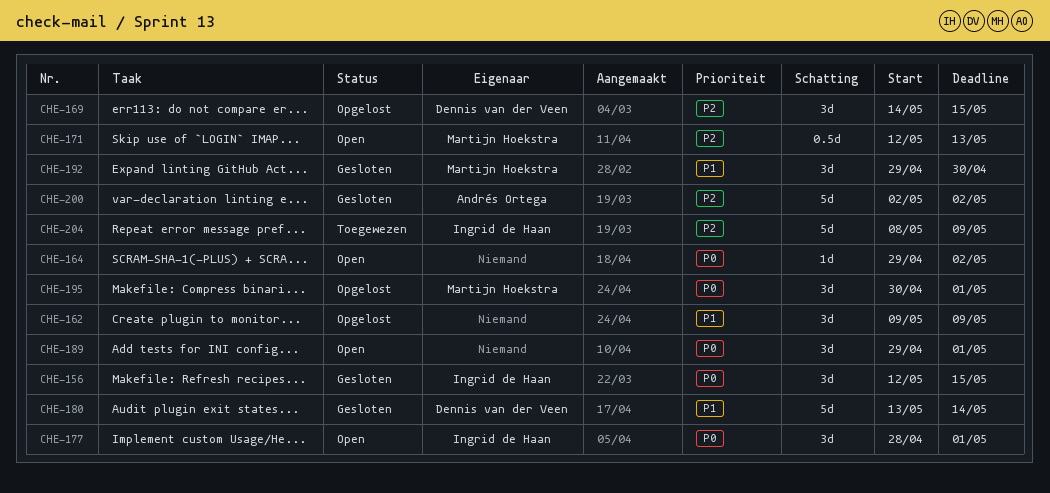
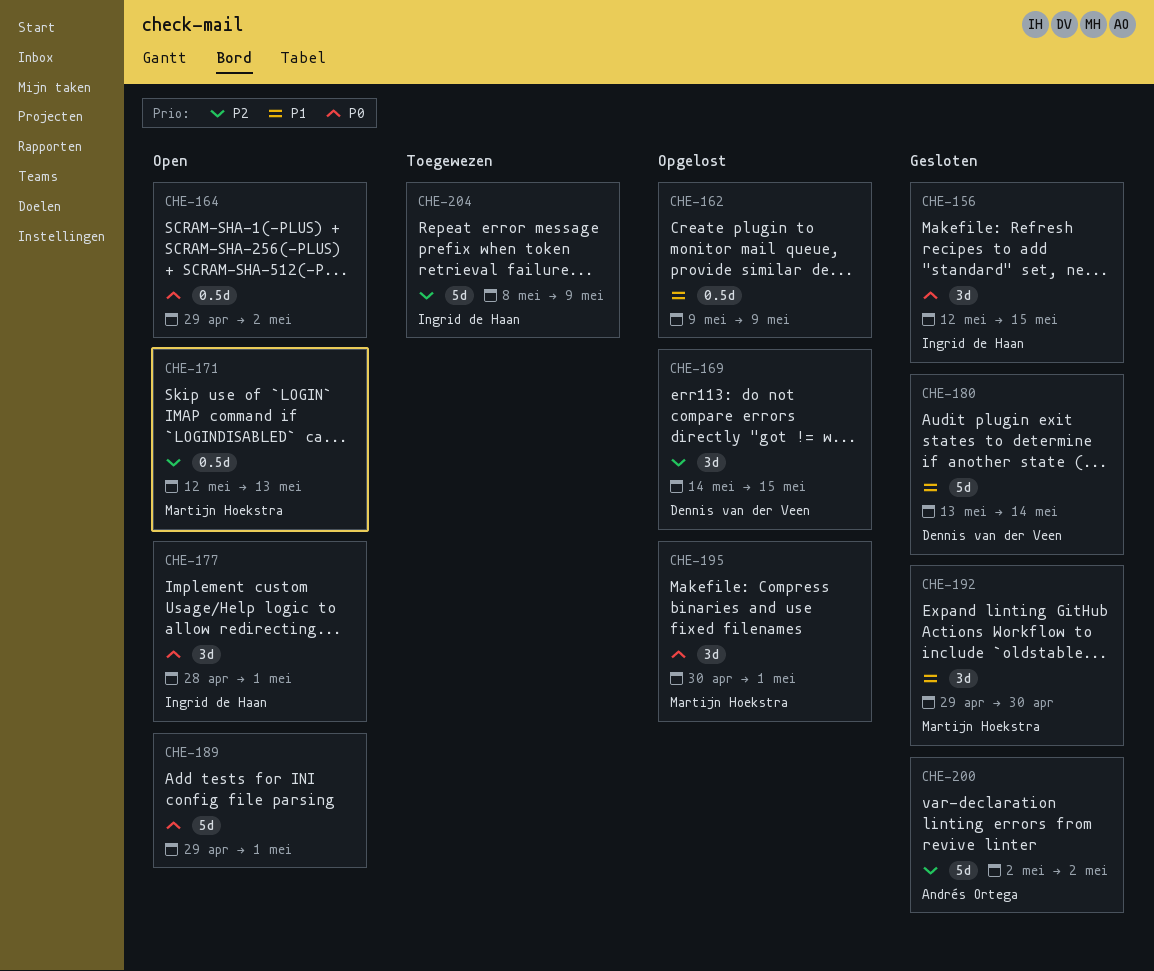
CHE-162, estimate: 3d -> 0.5d
CHE-164, estimate: 1d -> 0.5d
CHE-189, estimate: 3d -> 5d

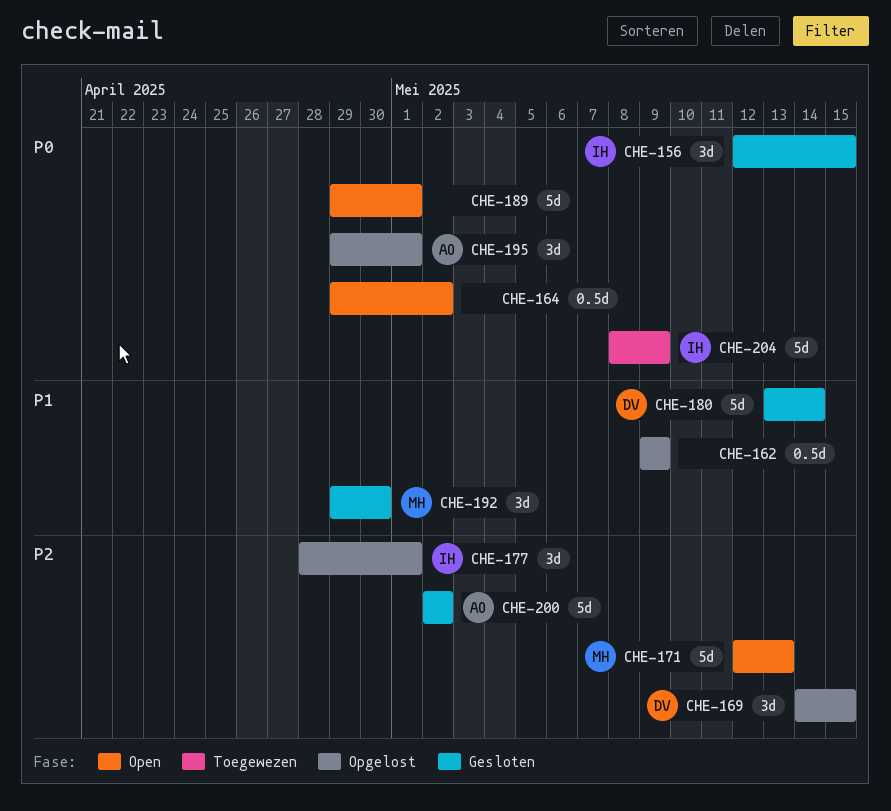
CHE-171, estimate: 0.5d -> 5d
CHE-177, status: Open -> Opgelost
CHE-177, priority: P0 -> P2
CHE-195, owner: Martijn Hoekstra -> Andrés Ortega
CHE-195, start: Apr 30 -> Apr 29
CHE-204, priority: P2 -> P0

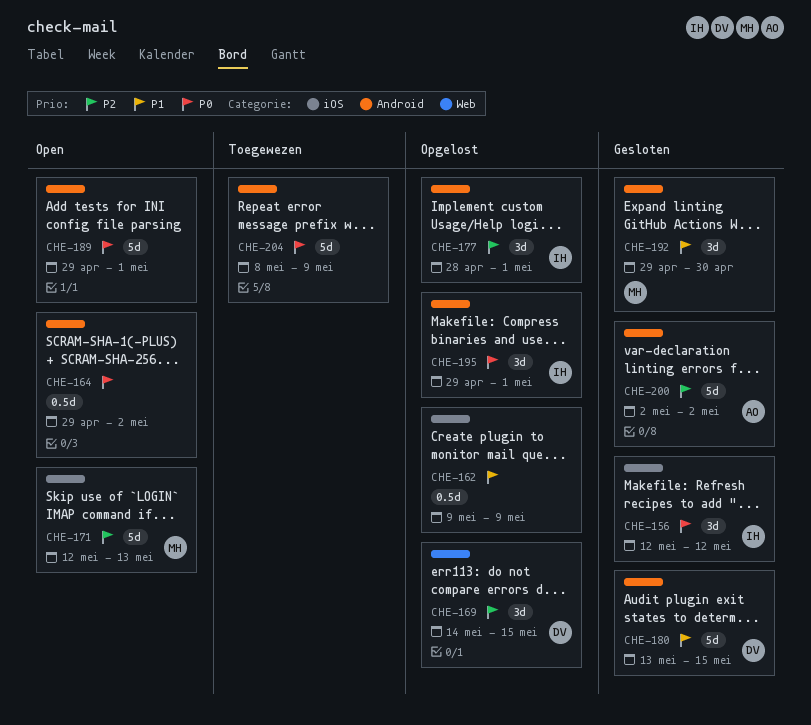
CHE-156, due: May 15 -> May 12
CHE-180, due: May 14 -> May 15
CHE-195, owner: AO -> IH
CHE-204, owner: IH -> none

